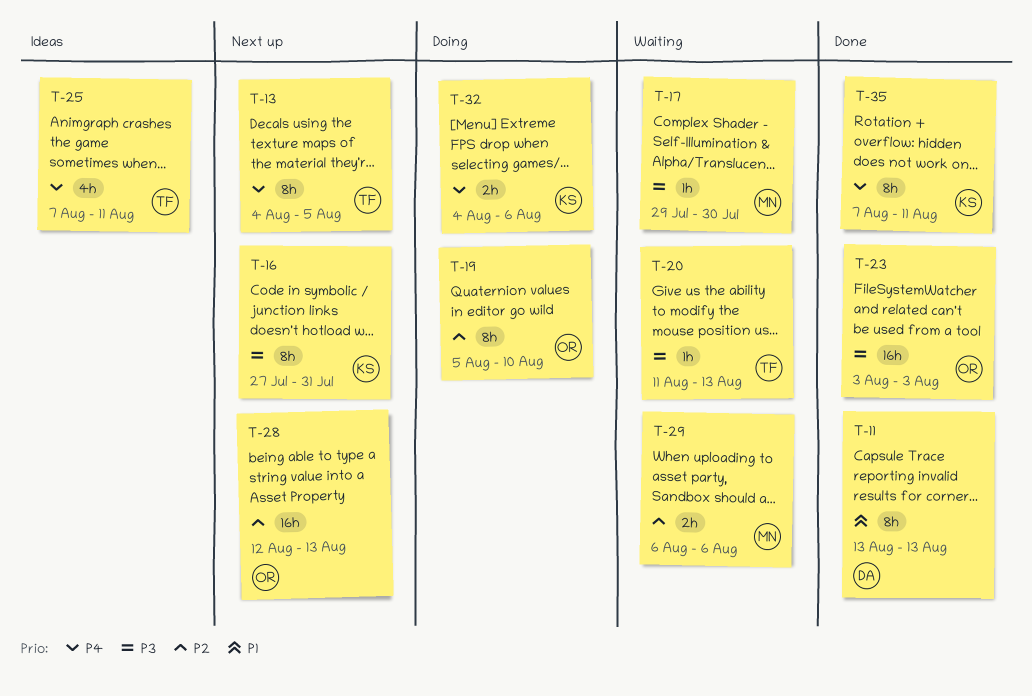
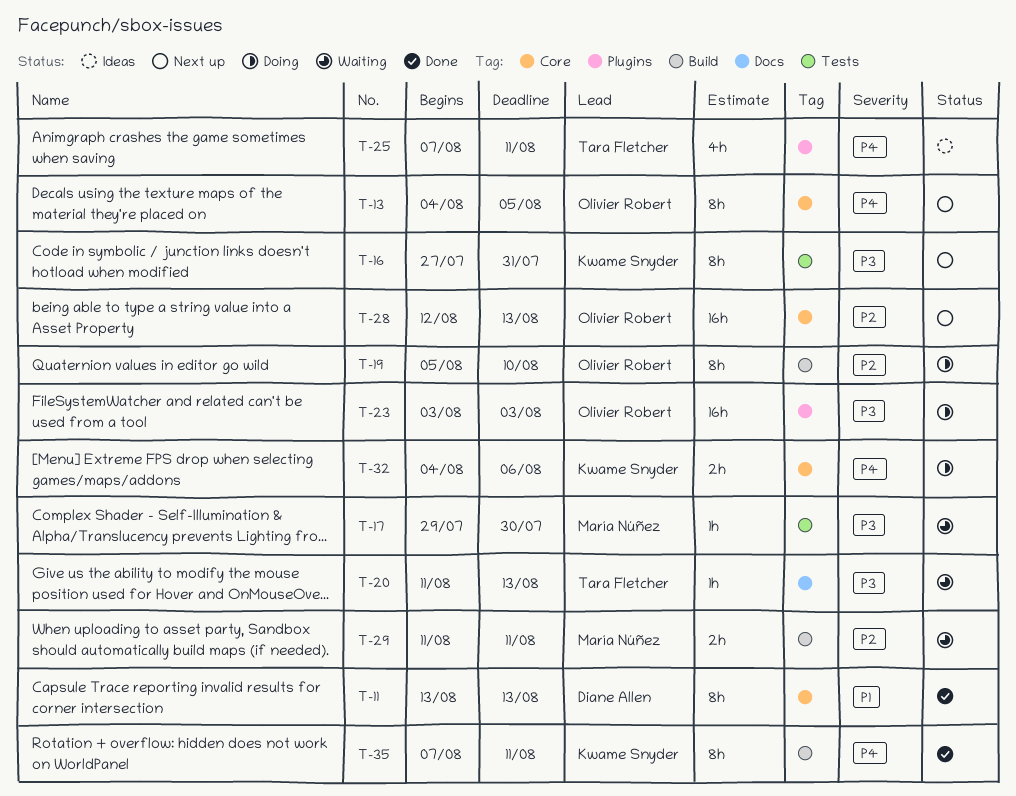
T-13, owner: Tara Fletcher -> Olivier Robert
T-23, status: Done -> Doing
T-29, start: Aug 6 -> Aug 11
T-29, due: Aug 6 -> Aug 11

